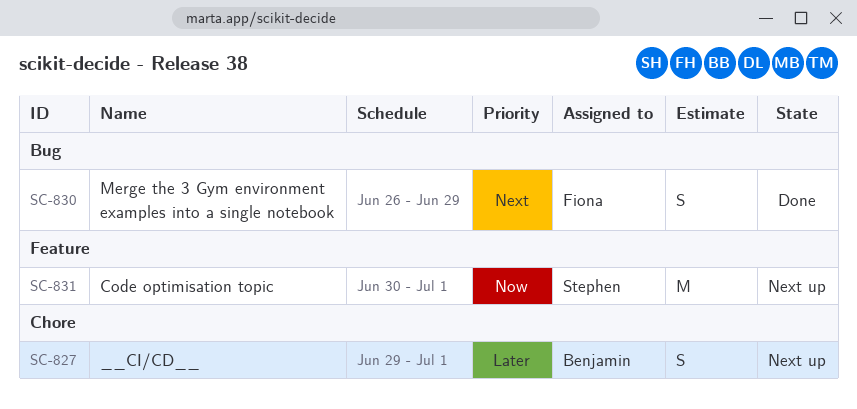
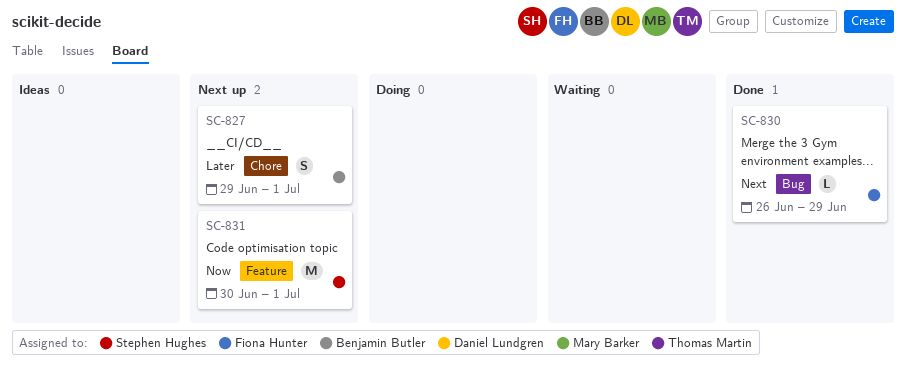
SC-830, estimate: S -> L

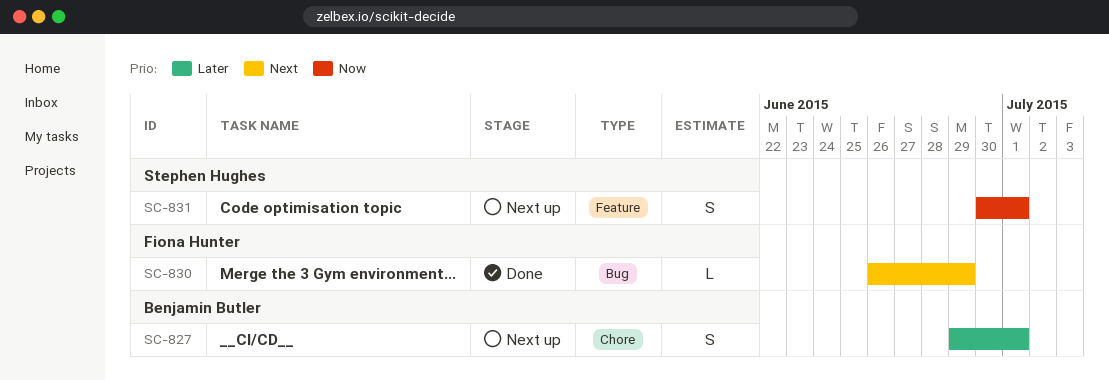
SC-831, estimate: M -> S

